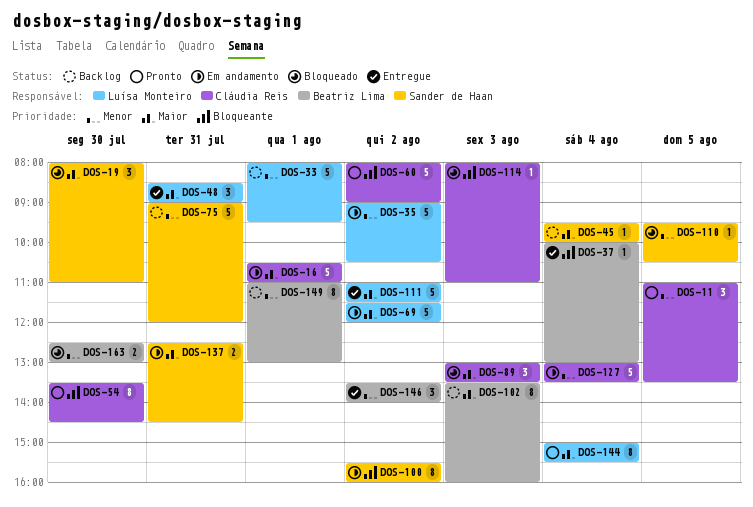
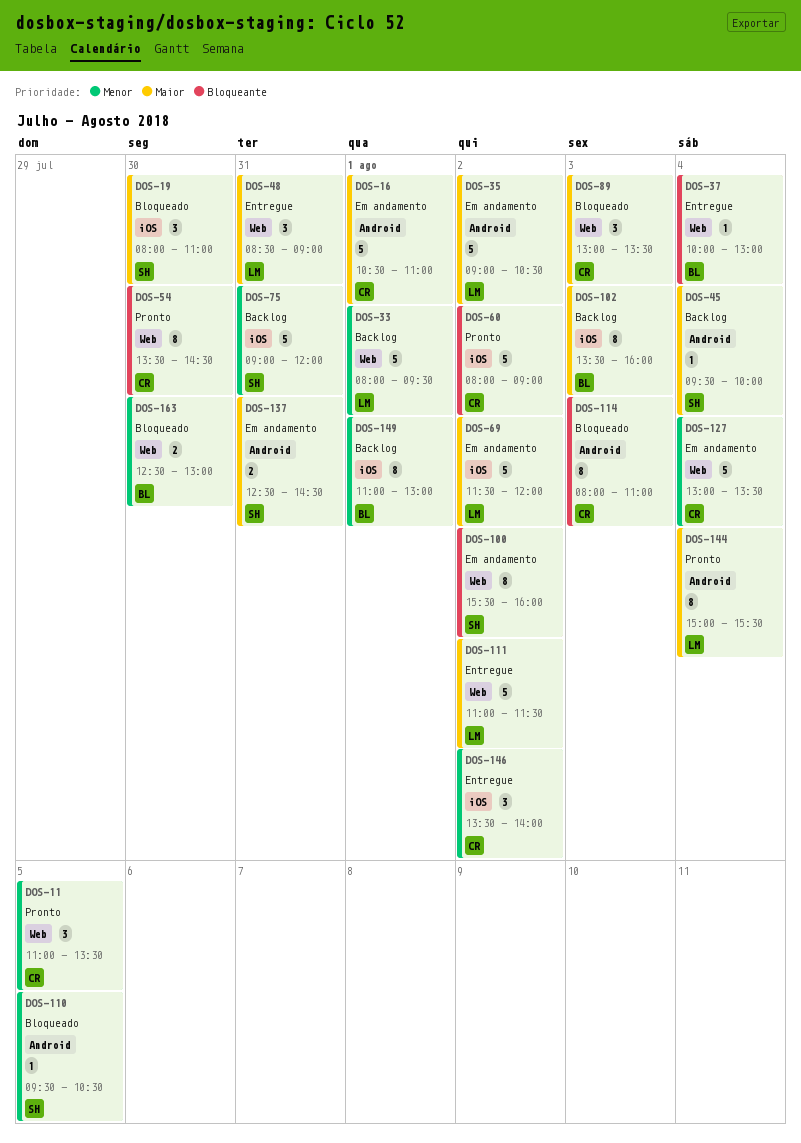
DOS-35, priority: Menor -> Maior
DOS-114, estimate: 1 -> 8
DOS-146, owner: Beatriz Lima -> Cláudia Reis

